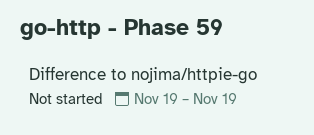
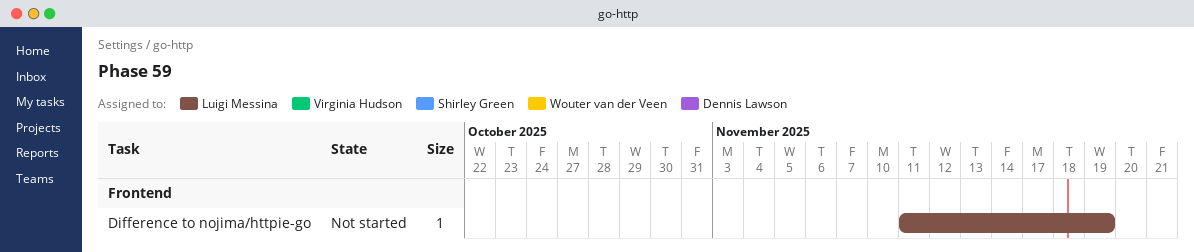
Difference to nojima/httpie-go, start: Nov 19 -> Nov 11

